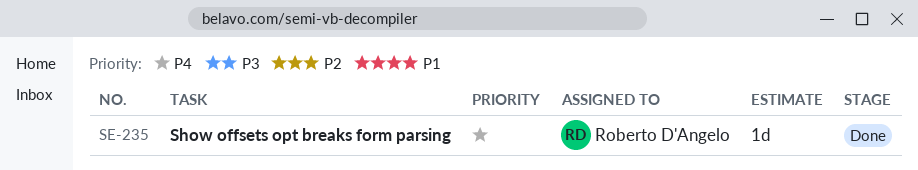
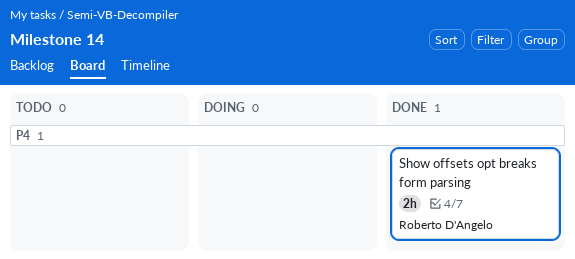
Show offsets opt breaks form parsing, estimate: 1d -> 2h

